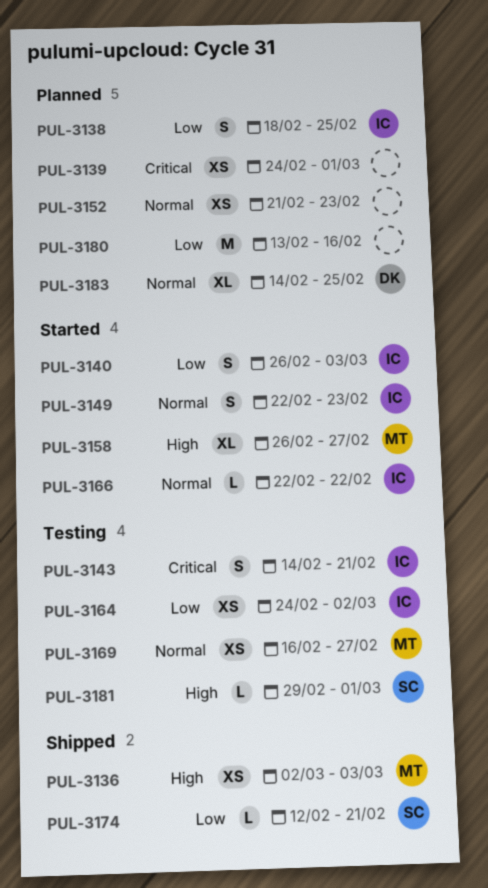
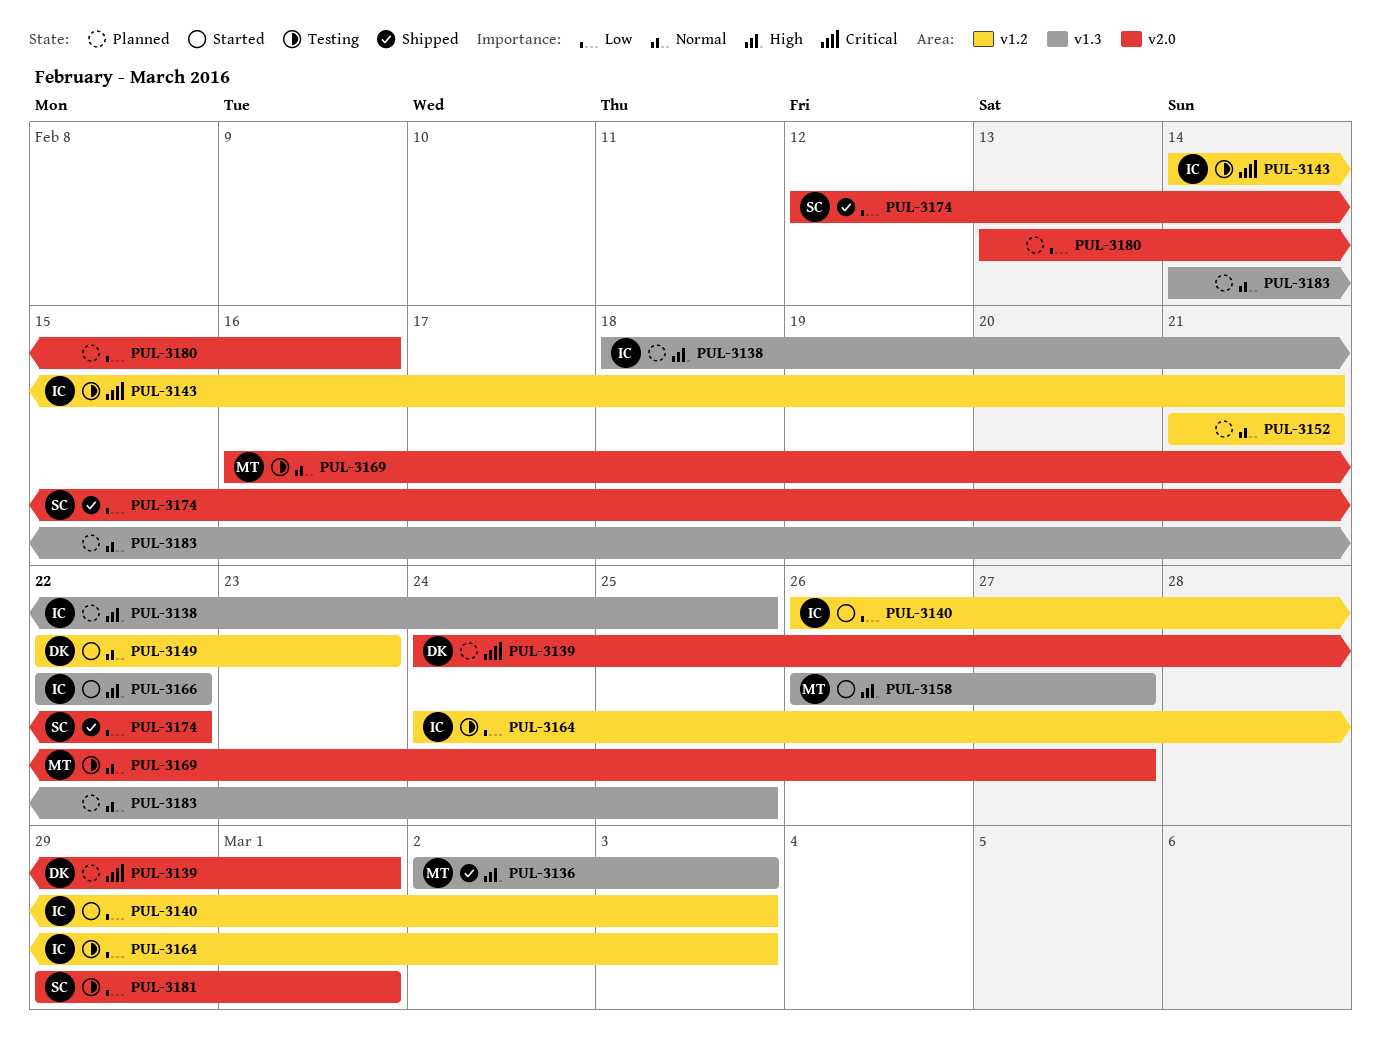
PUL-3138, priority: Low -> High
PUL-3139, owner: none -> DK
PUL-3149, owner: IC -> DK
PUL-3152, due: Feb 23 -> Feb 21
PUL-3164, due: Mar 2 -> Mar 3
PUL-3166, priority: Normal -> High
PUL-3174, due: Feb 21 -> Feb 22
PUL-3181, priority: High -> Low
PUL-3183, owner: DK -> none

